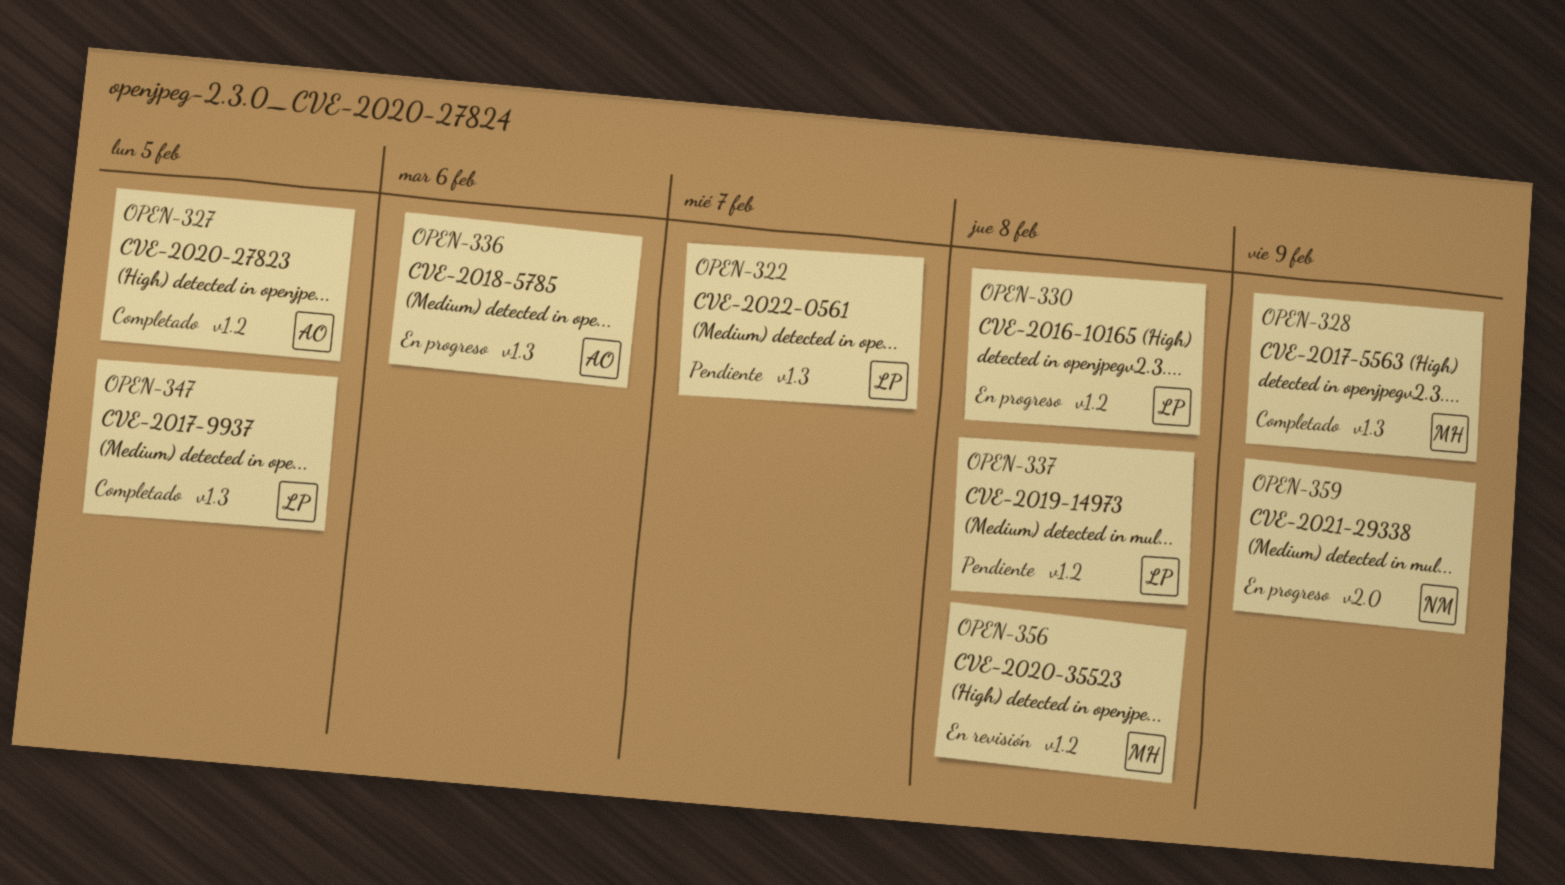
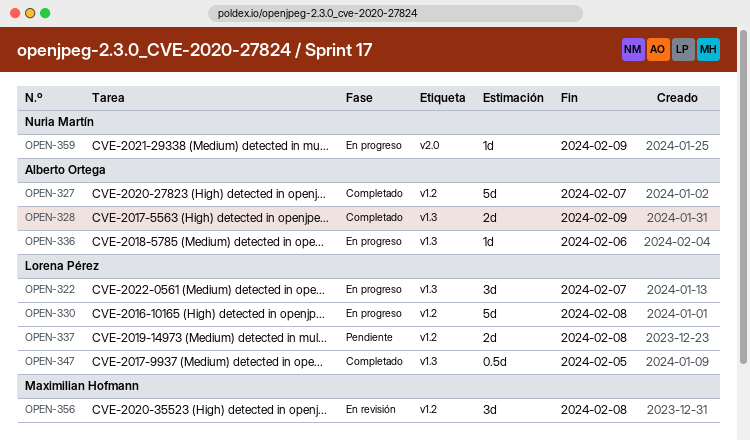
OPEN-322, status: Pendiente -> En progreso
OPEN-327, due: Feb 5 -> Feb 7
OPEN-328, owner: Maximilian Hofmann -> Alberto Ortega

